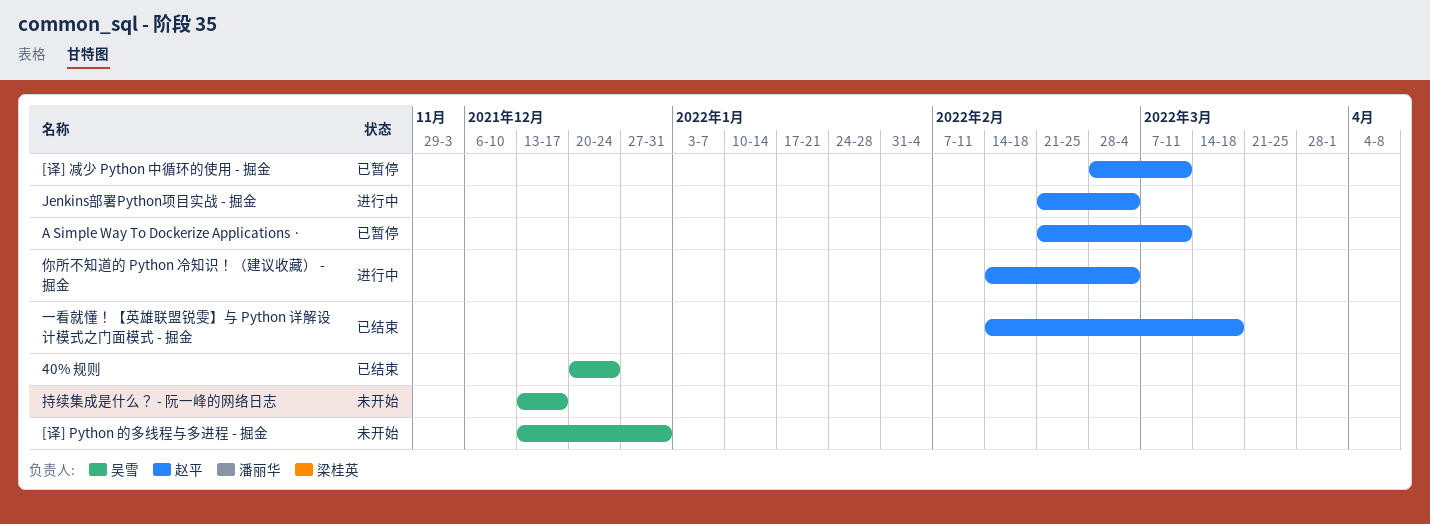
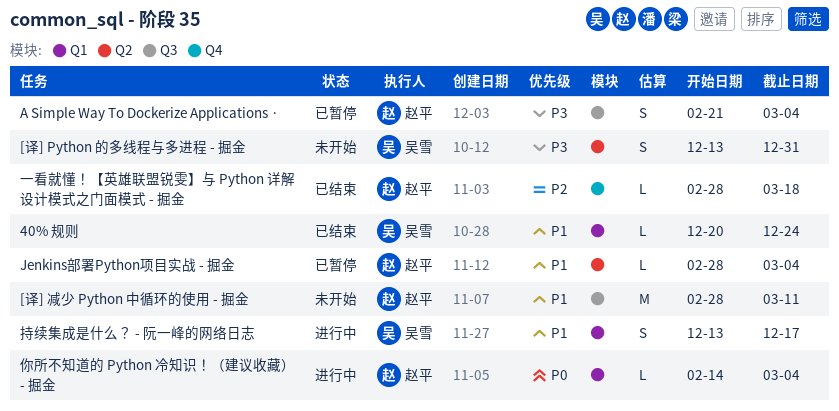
[译] 减少 Python 中循环的使用 - 掘金, status: 已暂停 -> 未开始
A Simple Way To Dockerize Applications ·, due: Mar 11 -> Mar 4
Jenkins部署Python项目实战 - 掘金, status: 进行中 -> 已暂停
Jenkins部署Python项目实战 - 掘金, start: Feb 21 -> Feb 28
一看就懂！【英雄联盟锐雯】与 Python 详解设计模式之门面模式 - 掘金, start: Feb 14 -> Feb 28
持续集成是什么？ - 阮一峰的网络日志, status: 未开始 -> 进行中

